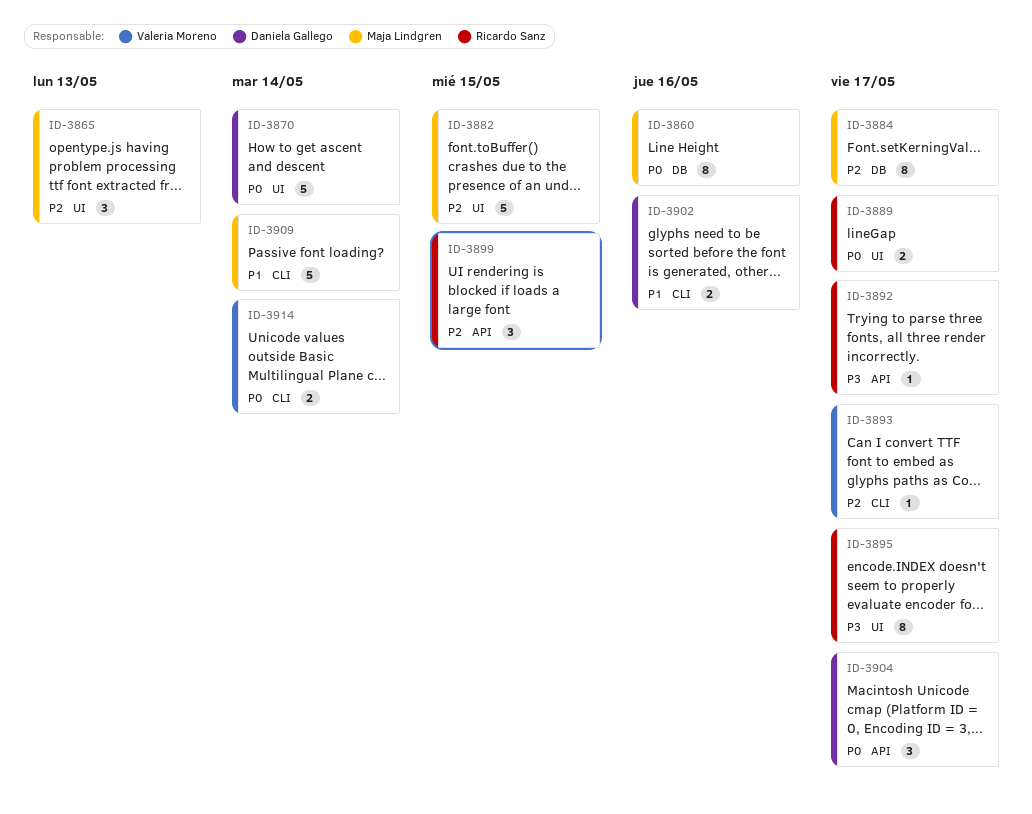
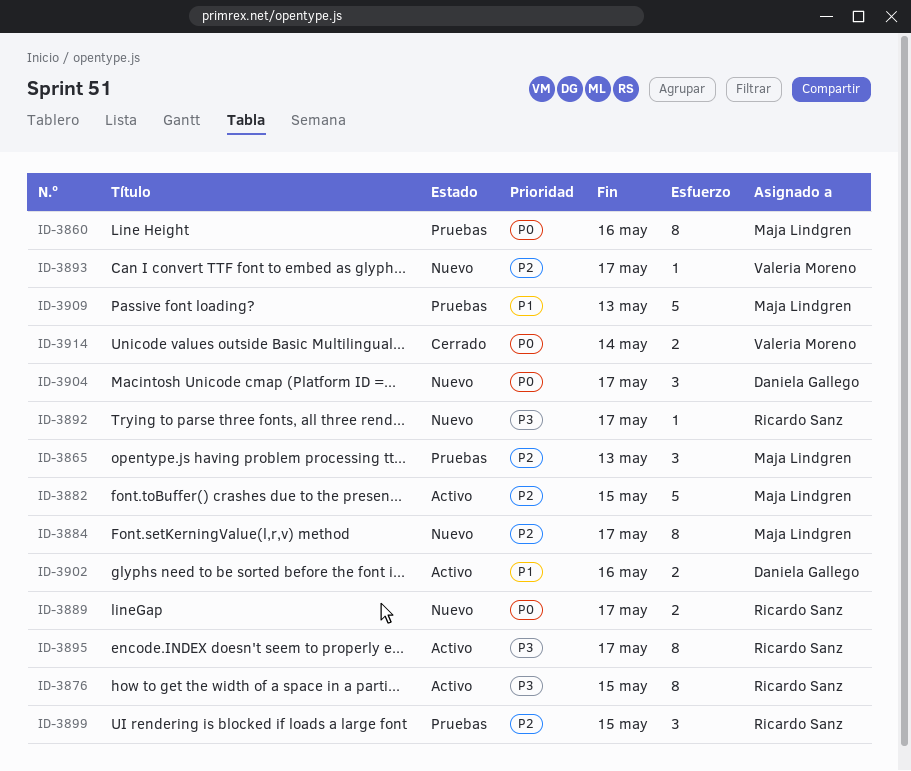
ID-3870: present -> none
ID-3876: none -> present
ID-3909, due: May 14 -> May 13

